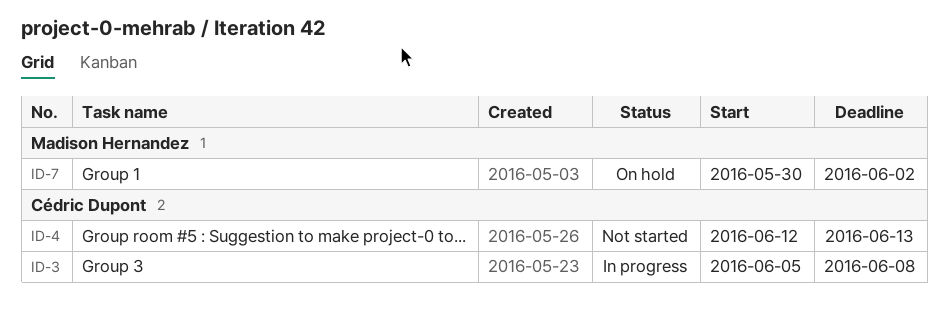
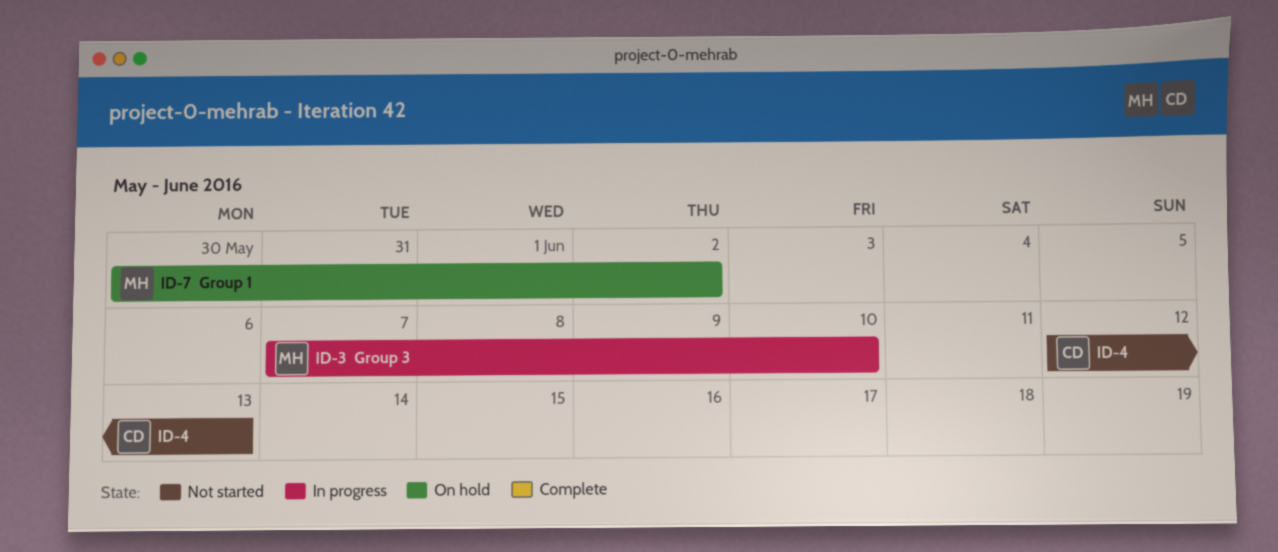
ID-3, owner: Cédric Dupont -> Madison Hernandez
ID-3, start: Jun 5 -> Jun 7
ID-3, due: Jun 8 -> Jun 10

